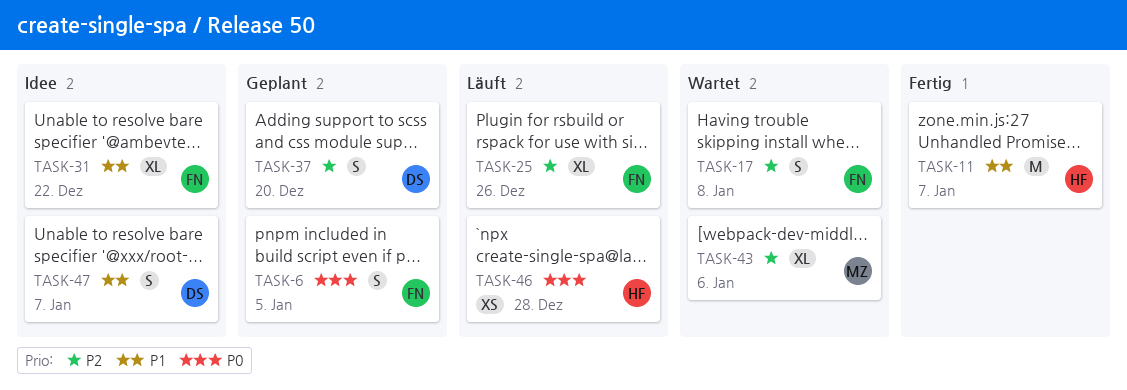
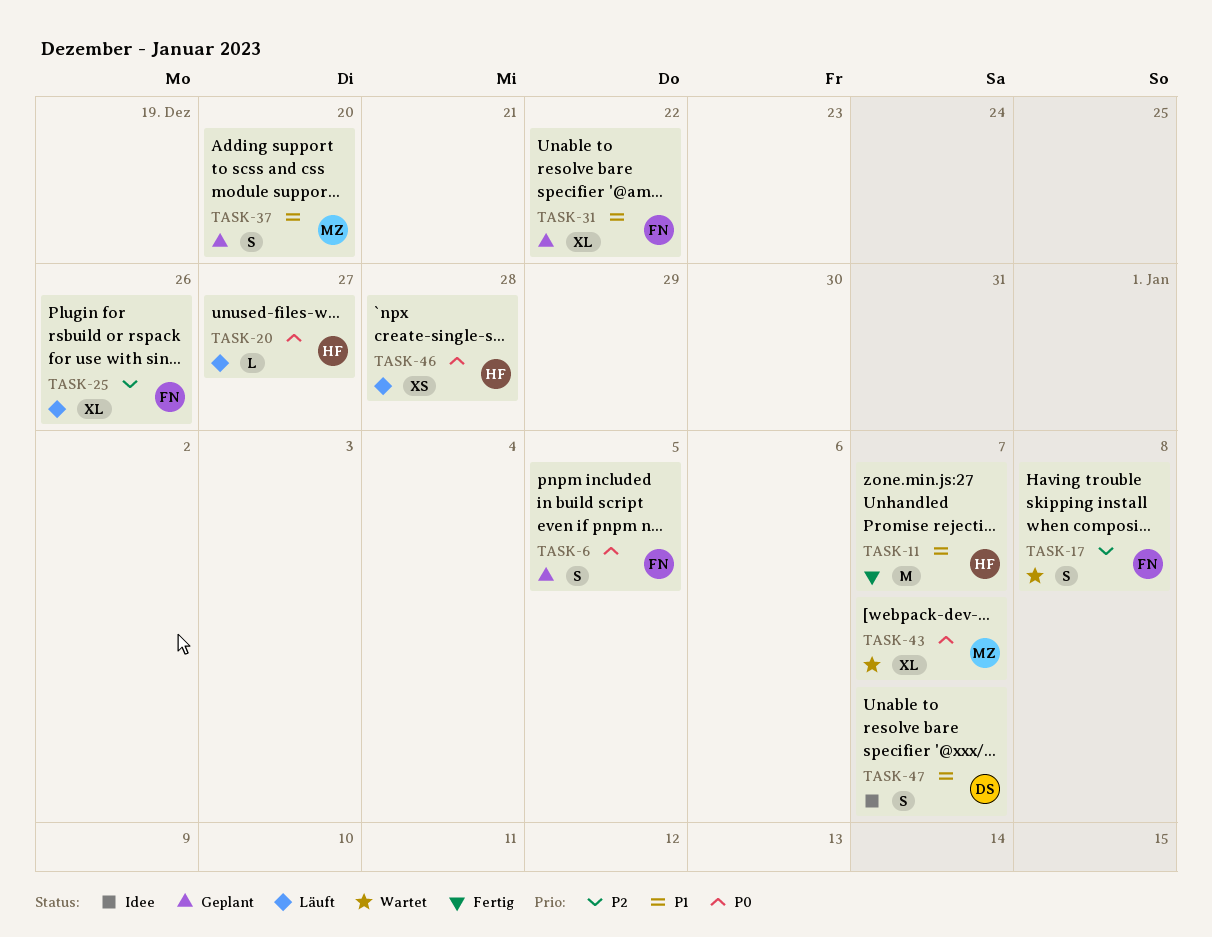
TASK-20: none -> present
TASK-31, status: Idee -> Geplant
TASK-37, owner: DS -> MZ
TASK-37, priority: P2 -> P1
TASK-43, priority: P2 -> P0
TASK-43, due: Jan 6 -> Jan 7

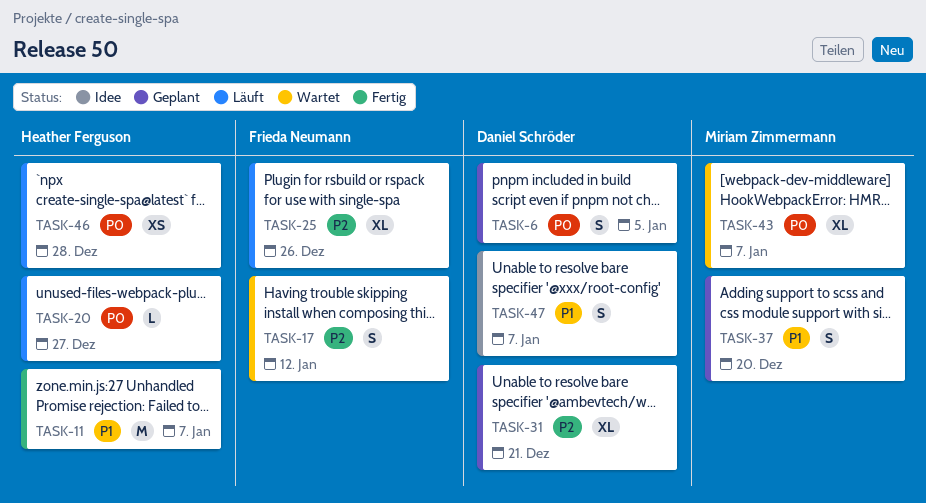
TASK-6, owner: Frieda Neumann -> Daniel Schröder
TASK-17, due: Jan 8 -> Jan 12
TASK-31, owner: Frieda Neumann -> Daniel Schröder
TASK-31, priority: P1 -> P2
TASK-31, due: Dec 22 -> Dec 21

